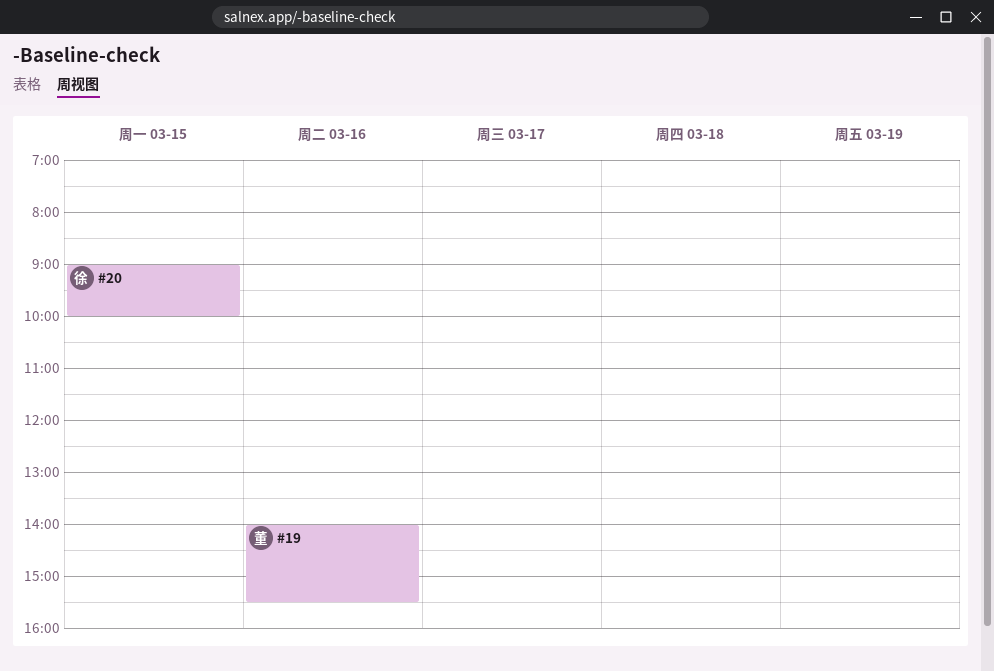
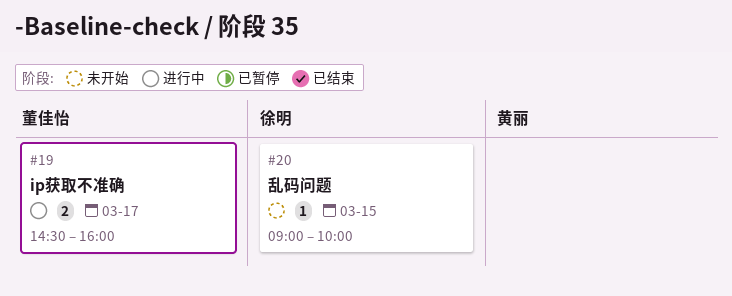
#19, day: Mar 16 -> Mar 17
#19, begins: 14:00 -> 14:30
#19, ends: 15:30 -> 16:00

